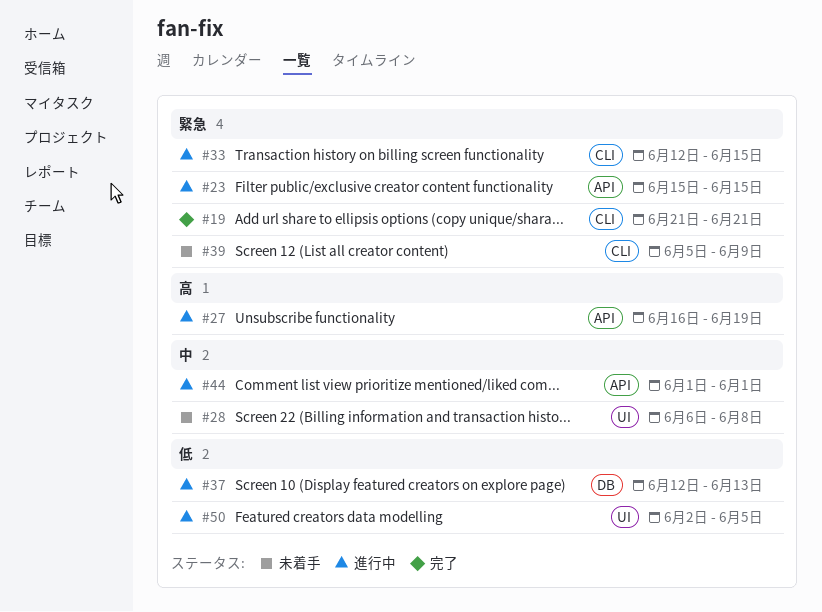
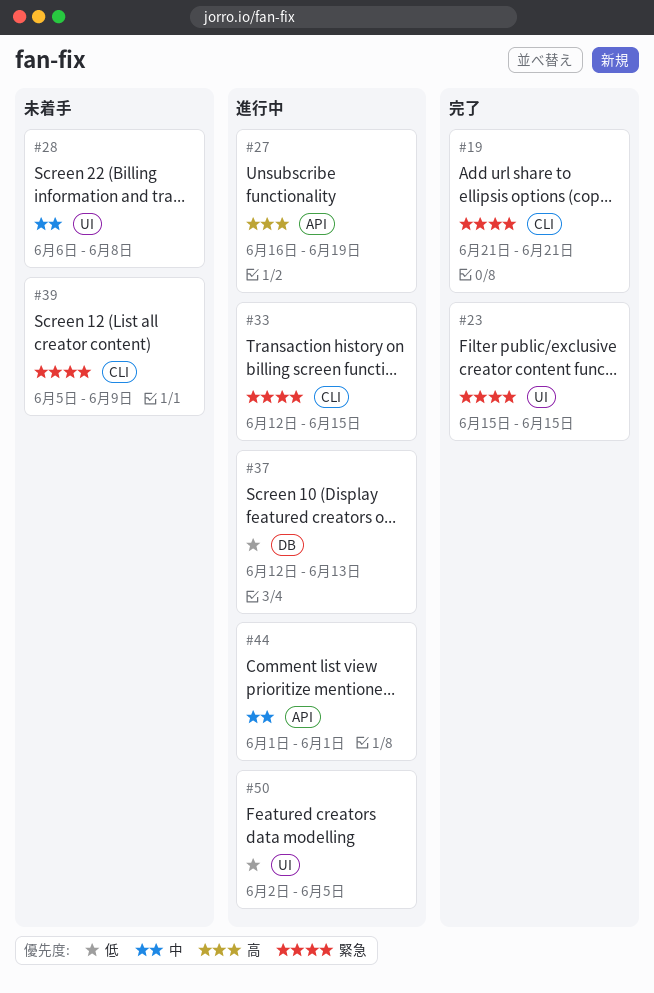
#23, status: 進行中 -> 完了
#23, label: API -> UI

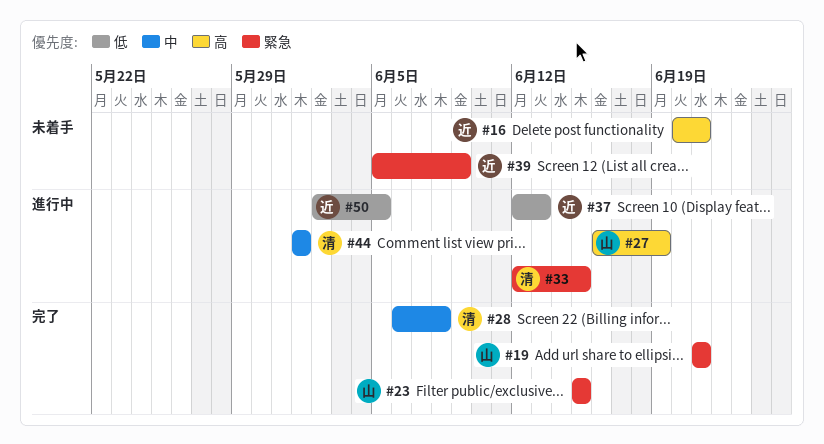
#16: none -> present
#28, status: 未着手 -> 完了

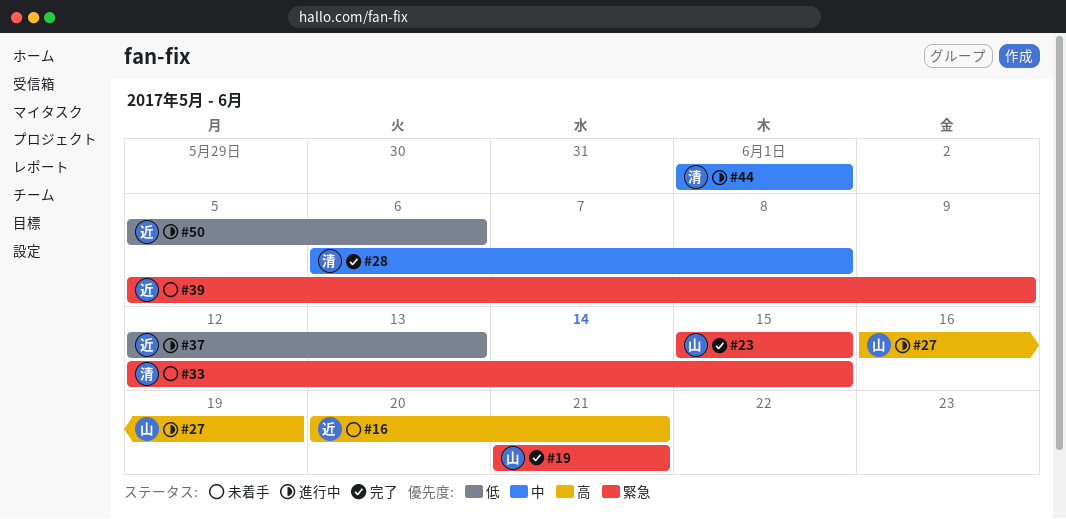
#33, status: 進行中 -> 未着手
#50, start: Jun 2 -> Jun 5
#50, due: Jun 5 -> Jun 6

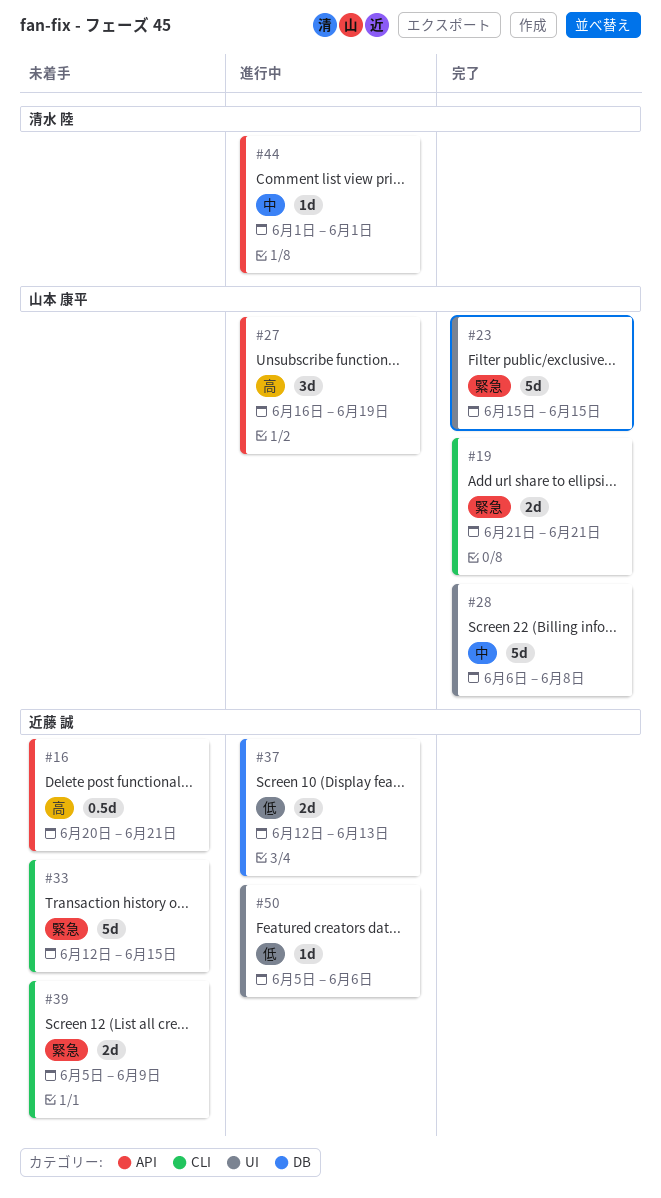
#28, owner: 清水 陸 -> 山本 康平
#33, owner: 清水 陸 -> 近藤 誠

